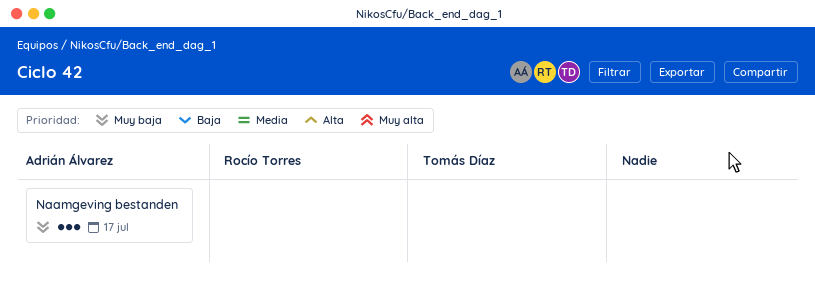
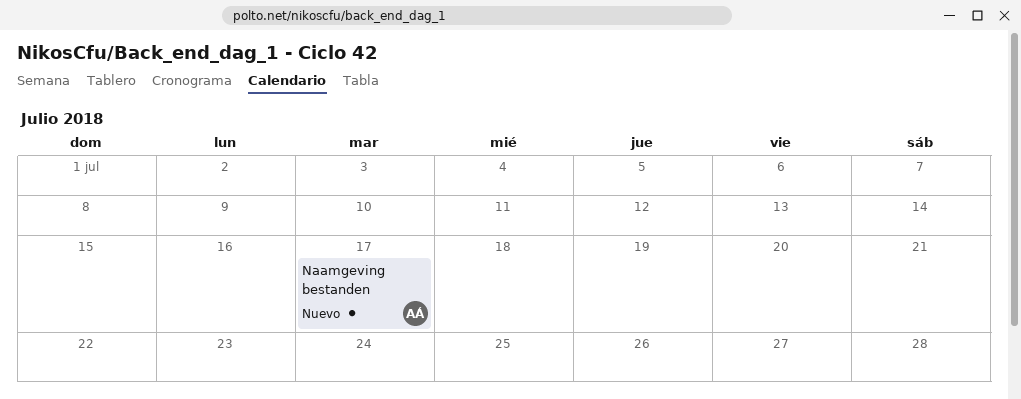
Naamgeving bestanden, estimate: 3 -> 1

